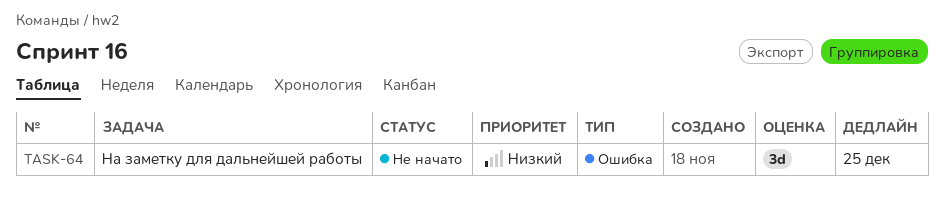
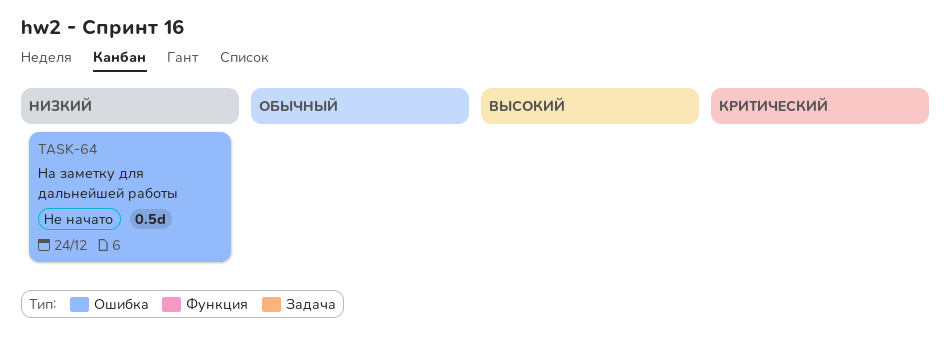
TASK-64, estimate: 3d -> 0.5d
TASK-64, due: Dec 25 -> Dec 24

